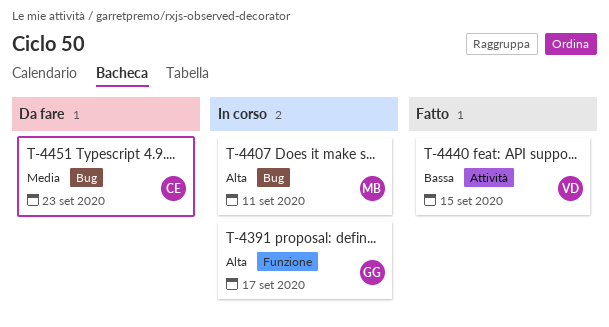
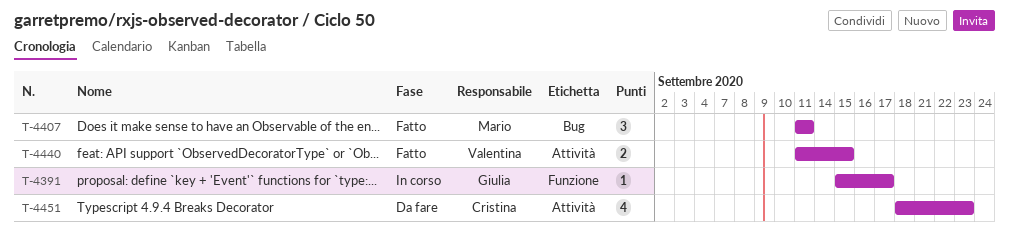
T-4407, status: In corso -> Fatto
T-4451, label: Bug -> Attività

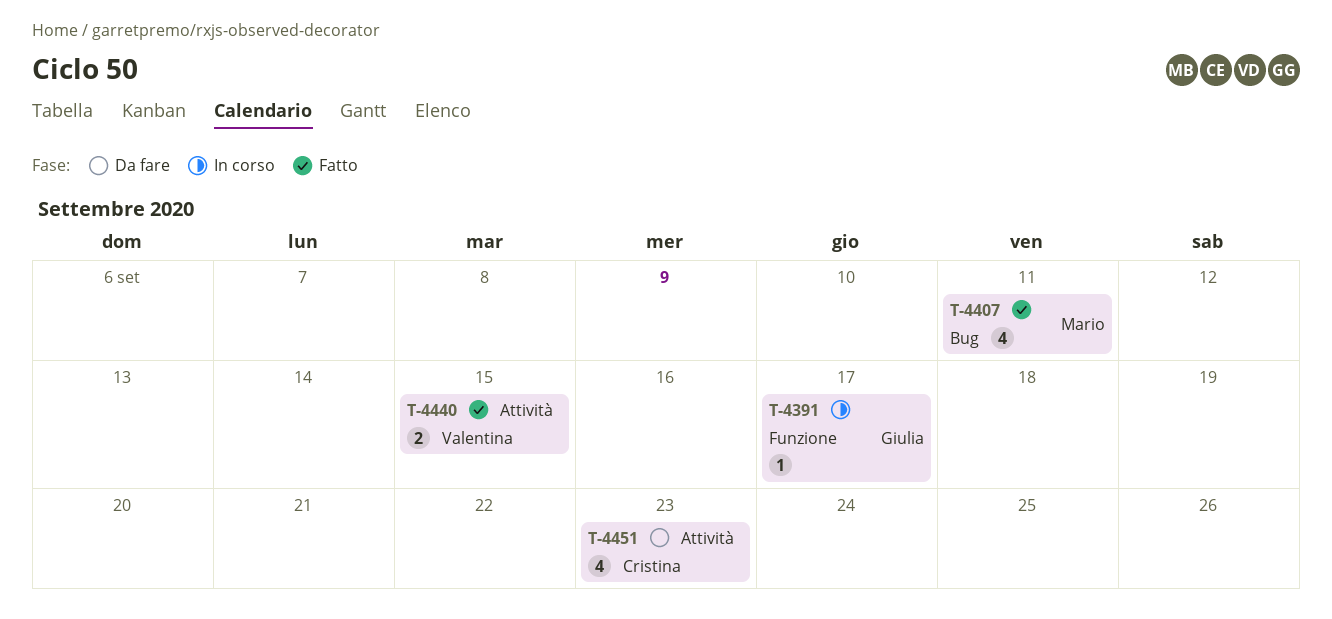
T-4407, estimate: 3 -> 4

